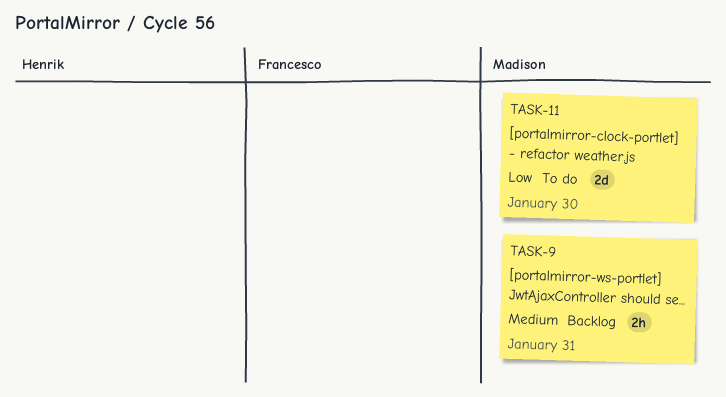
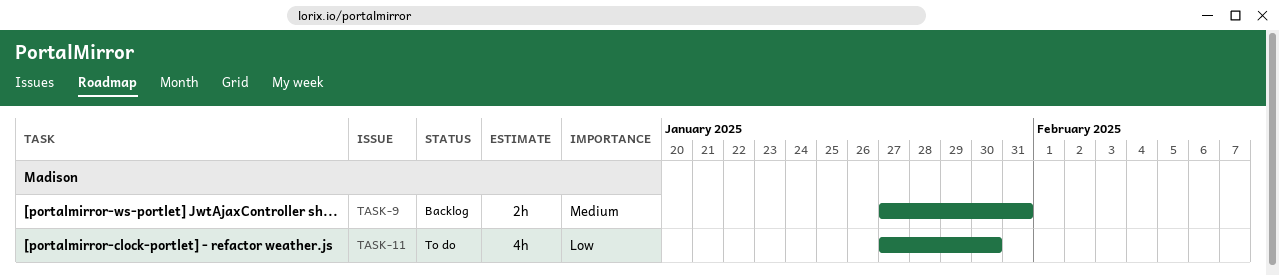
TASK-11, estimate: 2d -> 4h

